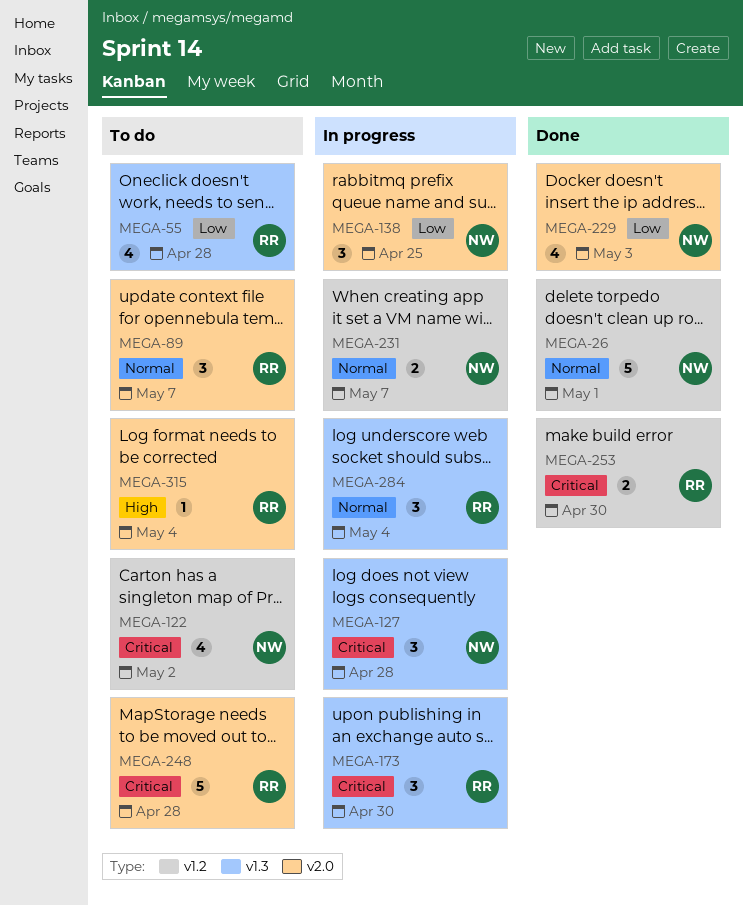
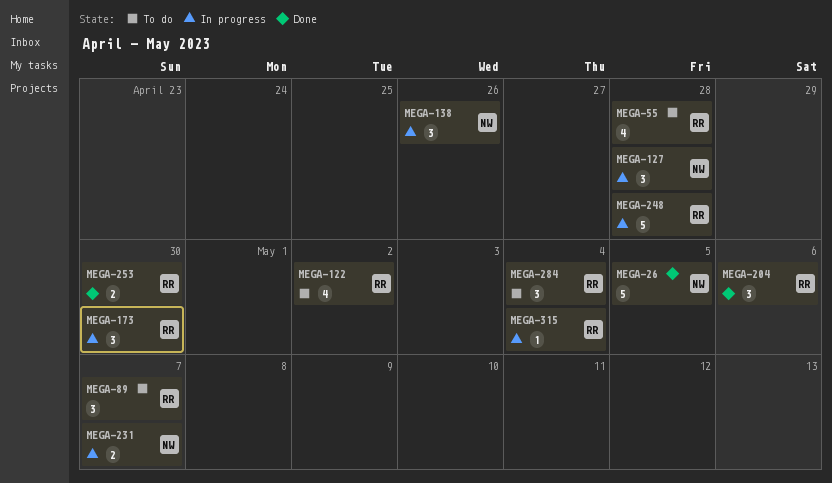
MEGA-26, due: May 1 -> May 5
MEGA-122, owner: NW -> RR
MEGA-138, due: Apr 25 -> Apr 26
MEGA-204: none -> present
MEGA-229: present -> none
MEGA-248, status: To do -> In progress
MEGA-284, status: In progress -> To do
MEGA-315, status: To do -> In progress

